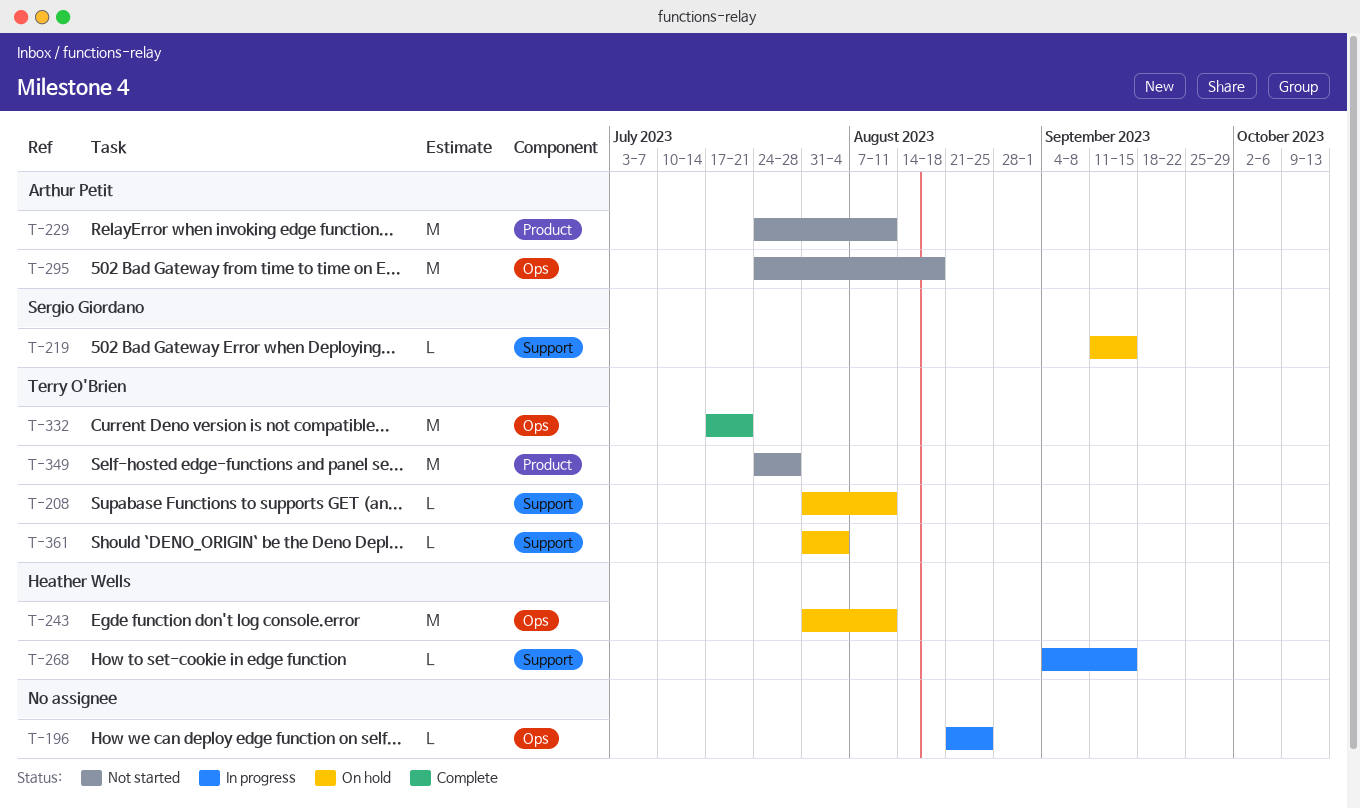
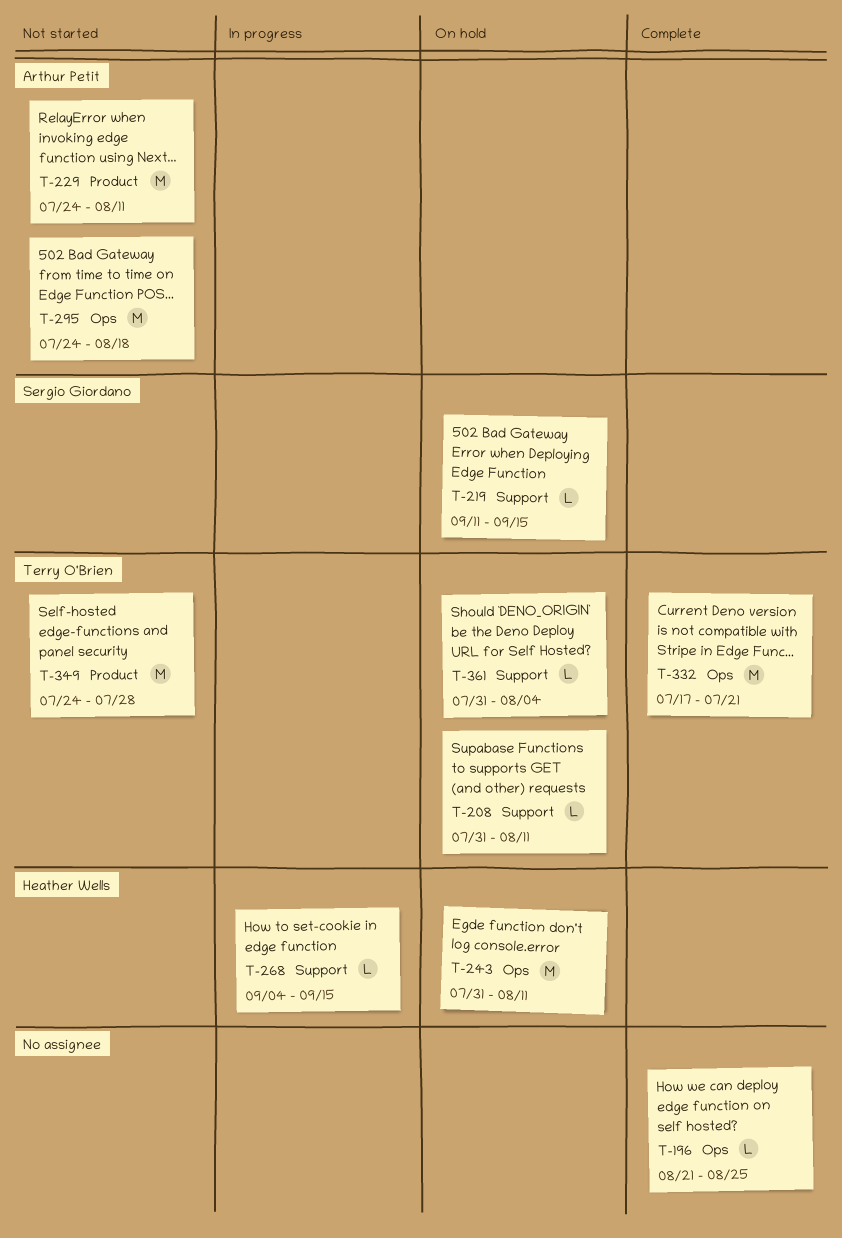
T-196, status: In progress -> Complete

